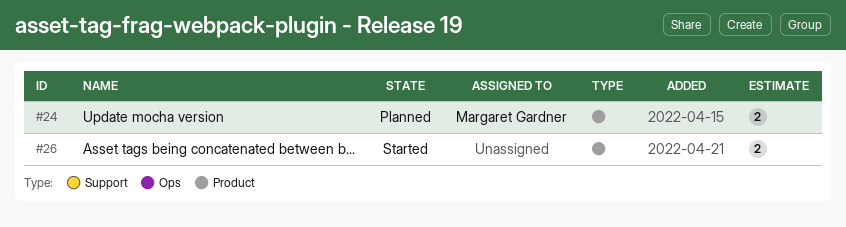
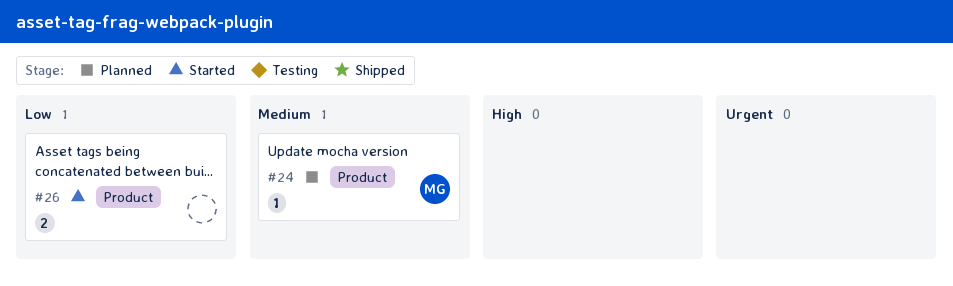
#24, estimate: 2 -> 1

